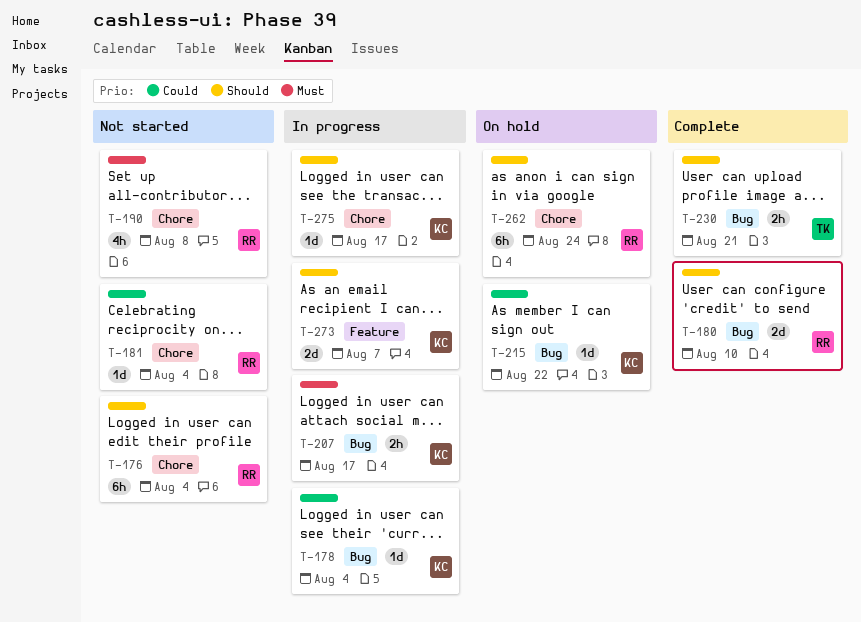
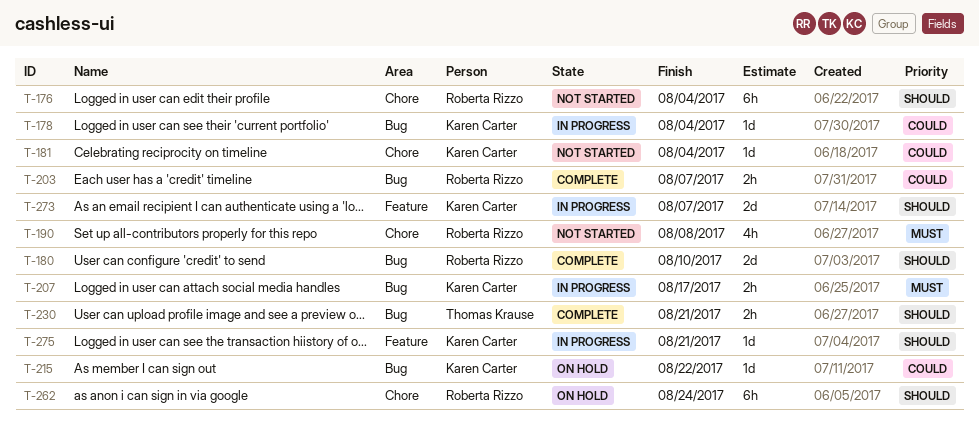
T-181, owner: Roberta Rizzo -> Karen Carter
T-203: none -> present
T-275, label: Chore -> Feature
T-275, due: Aug 17 -> Aug 21

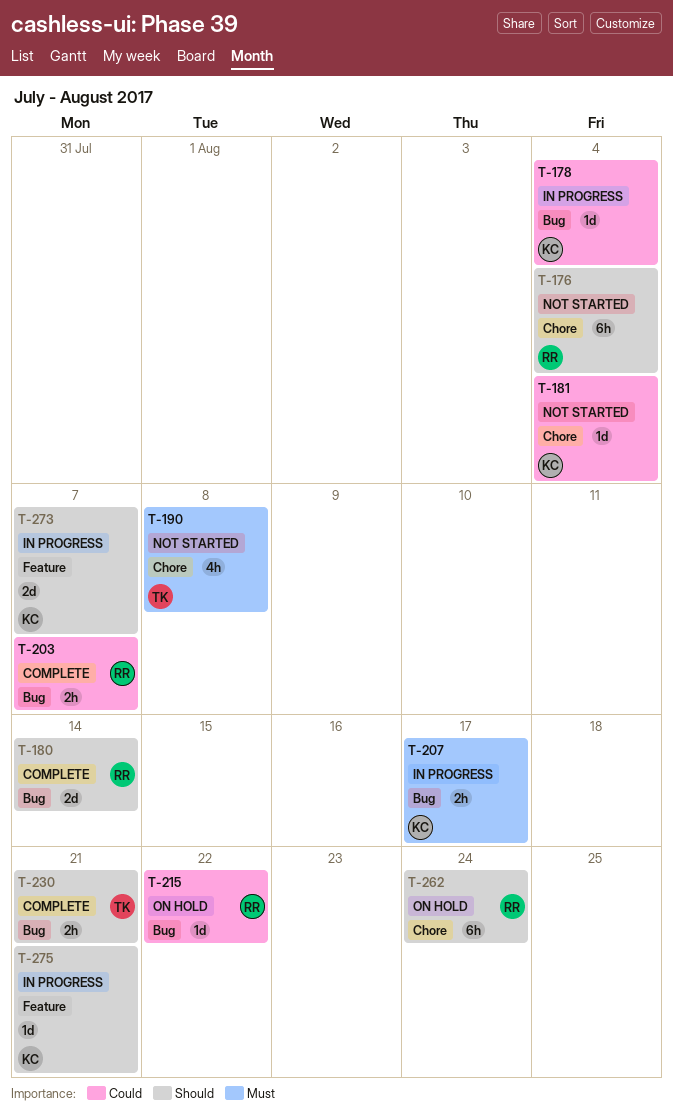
T-180, due: Aug 10 -> Aug 14
T-190, owner: Roberta Rizzo -> Thomas Krause
T-215, owner: Karen Carter -> Roberta Rizzo

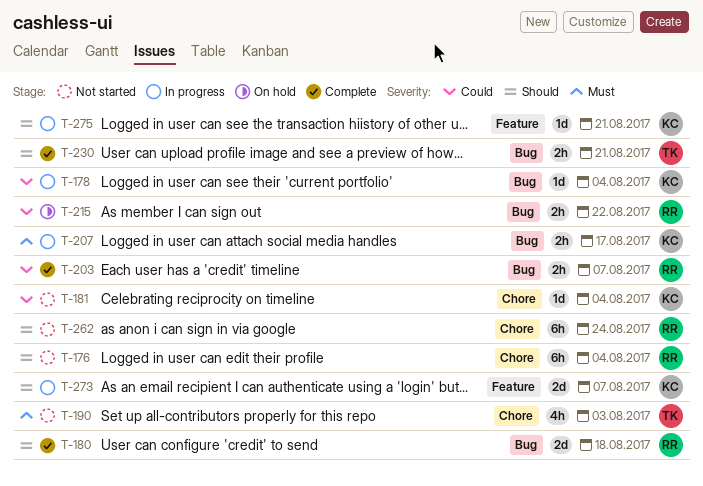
T-180, due: Aug 14 -> Aug 18
T-190, due: Aug 8 -> Aug 3
T-215, estimate: 1d -> 2h
T-262, status: On hold -> Not started

